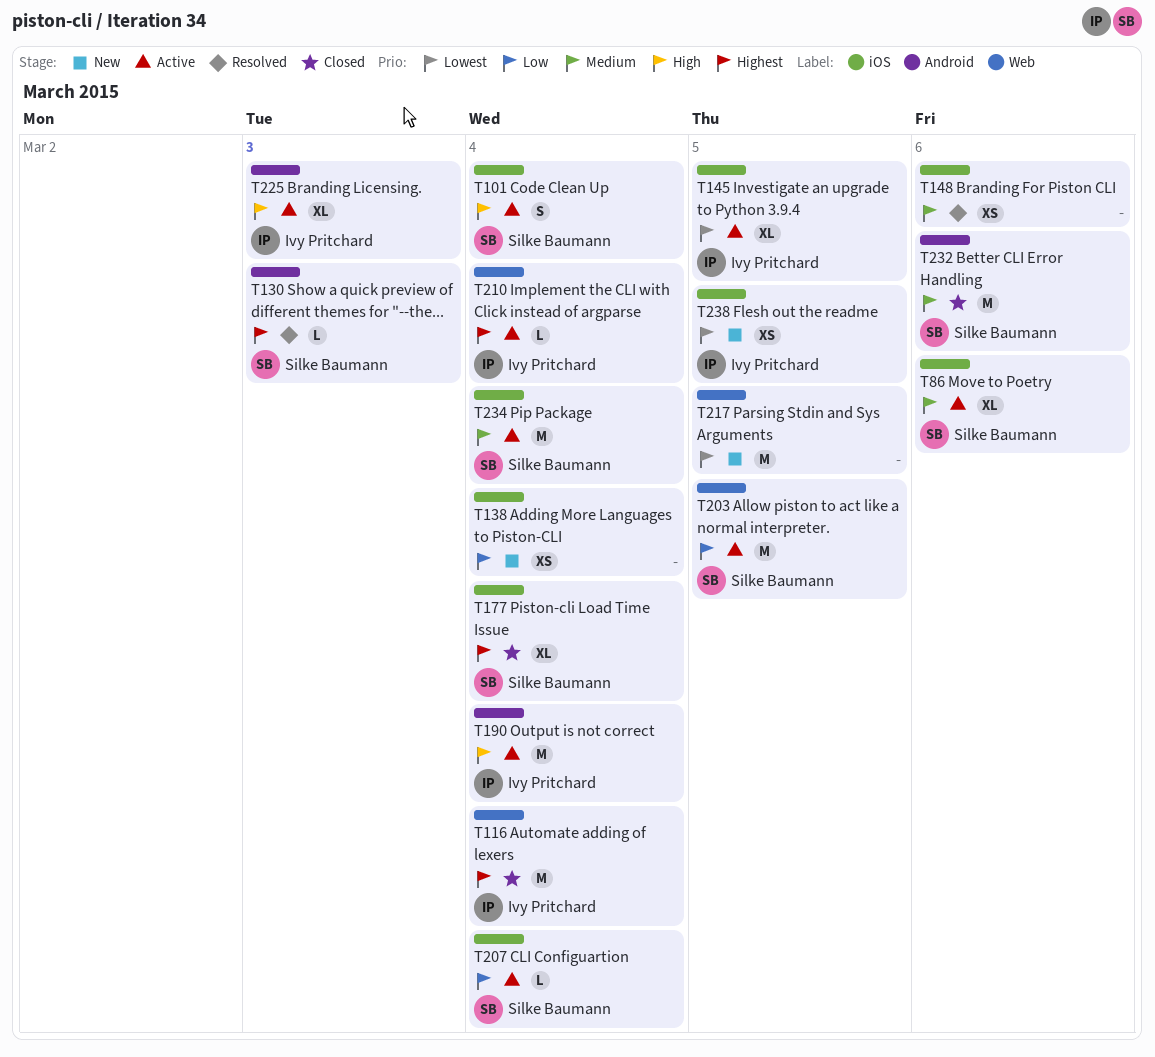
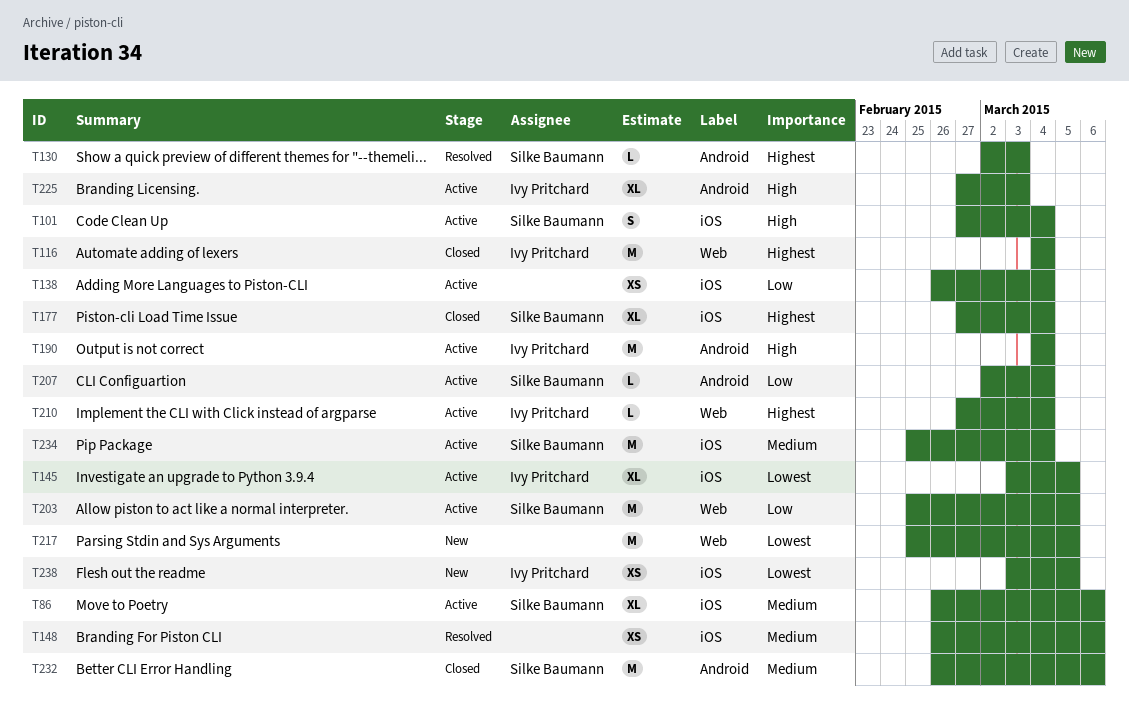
T138, status: New -> Active
T207, label: iOS -> Android

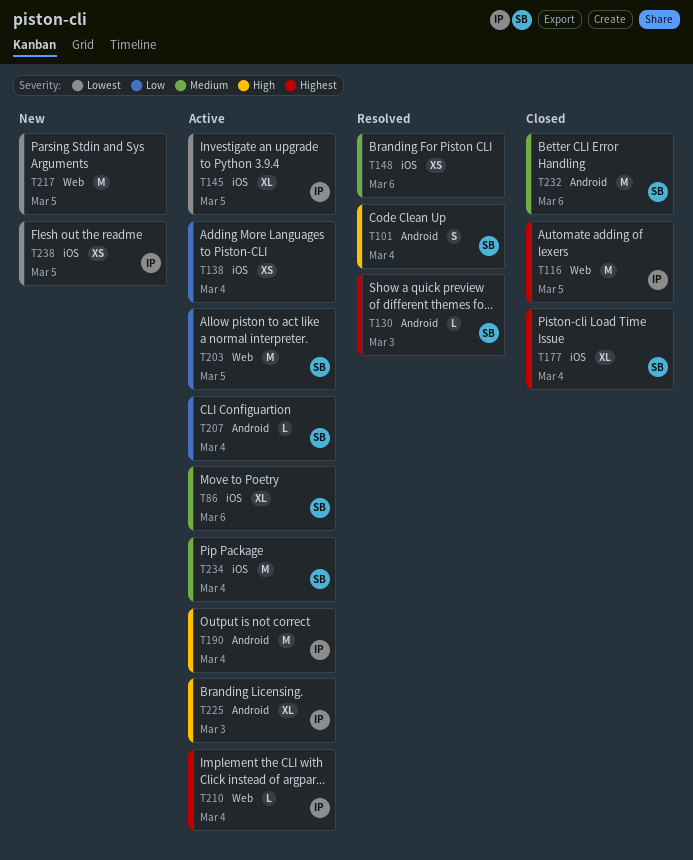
T101, status: Active -> Resolved
T101, label: iOS -> Android
T116, due: Mar 4 -> Mar 5

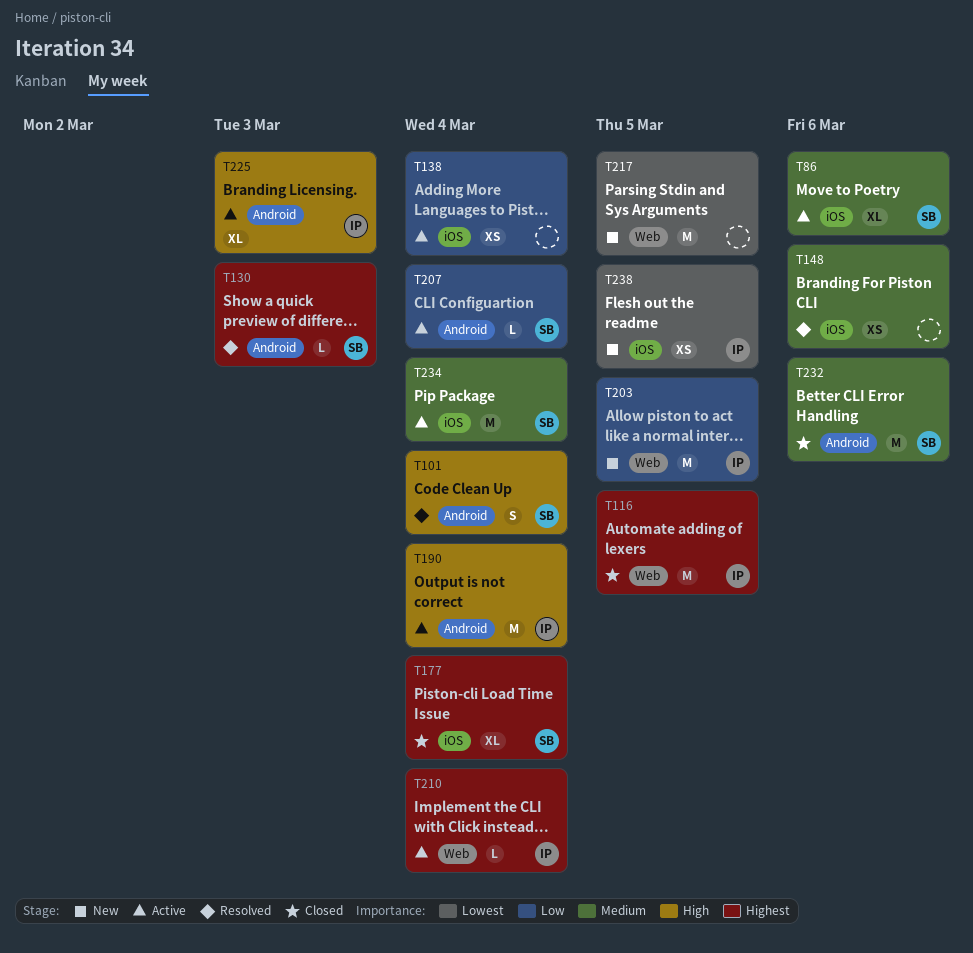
T145: present -> none
T203, status: Active -> New
T203, owner: SB -> IP

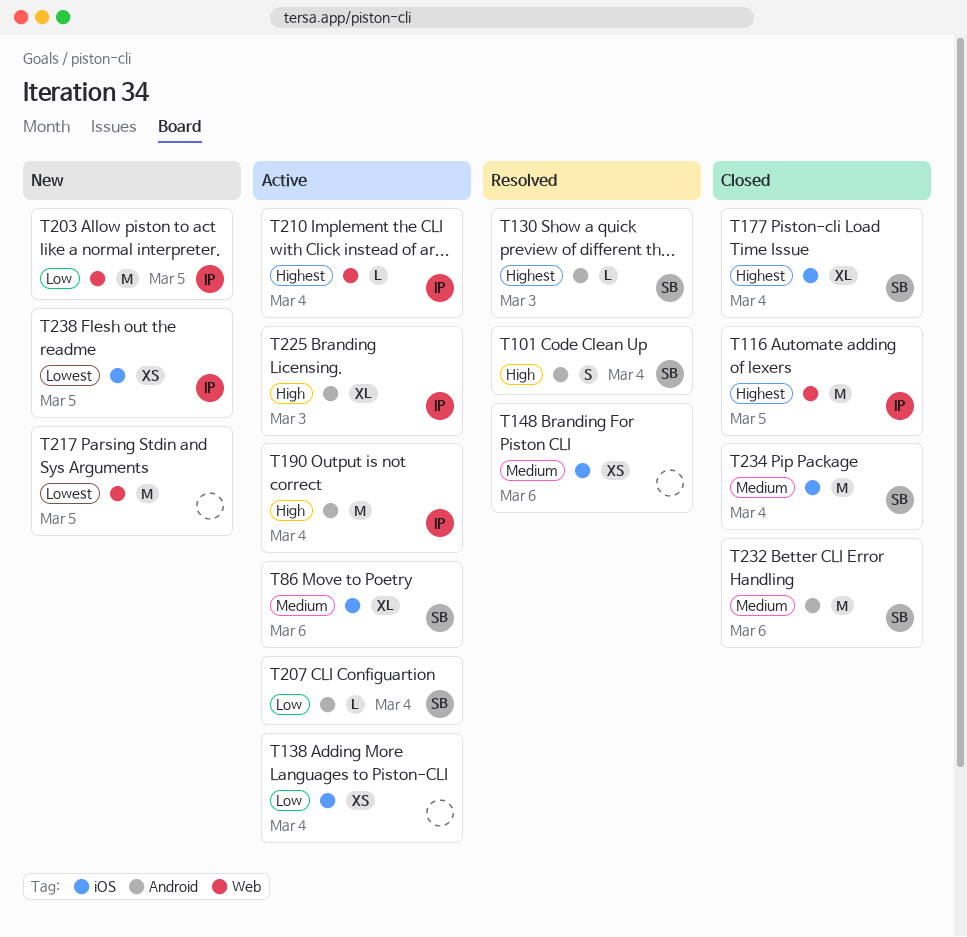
T234, status: Active -> Closed

